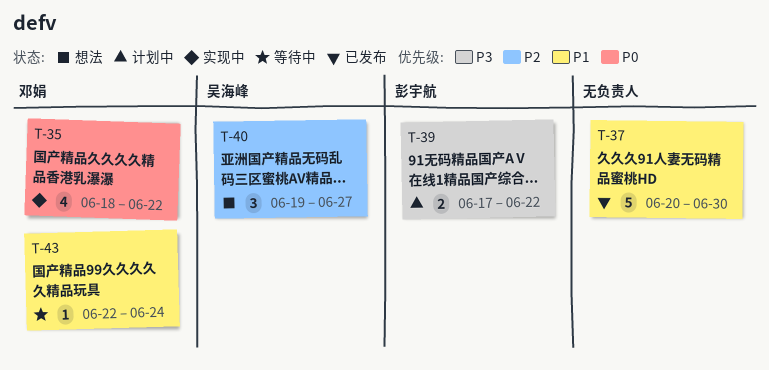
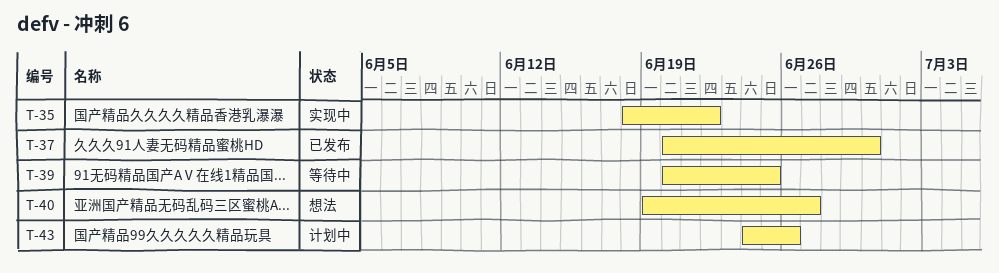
T-39, status: 计划中 -> 等待中
T-39, start: Jun 17 -> Jun 20
T-39, due: Jun 22 -> Jun 25
T-43, status: 等待中 -> 计划中
T-43, start: Jun 22 -> Jun 24
T-43, due: Jun 24 -> Jun 26

